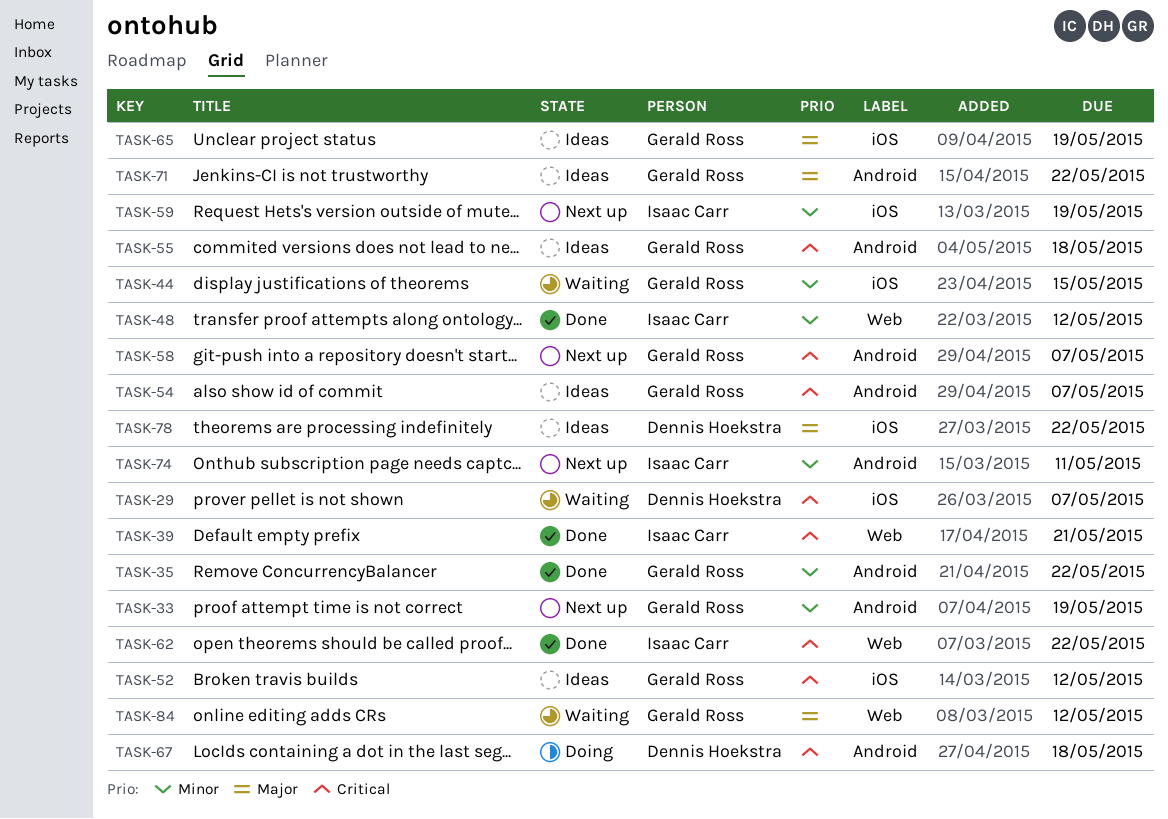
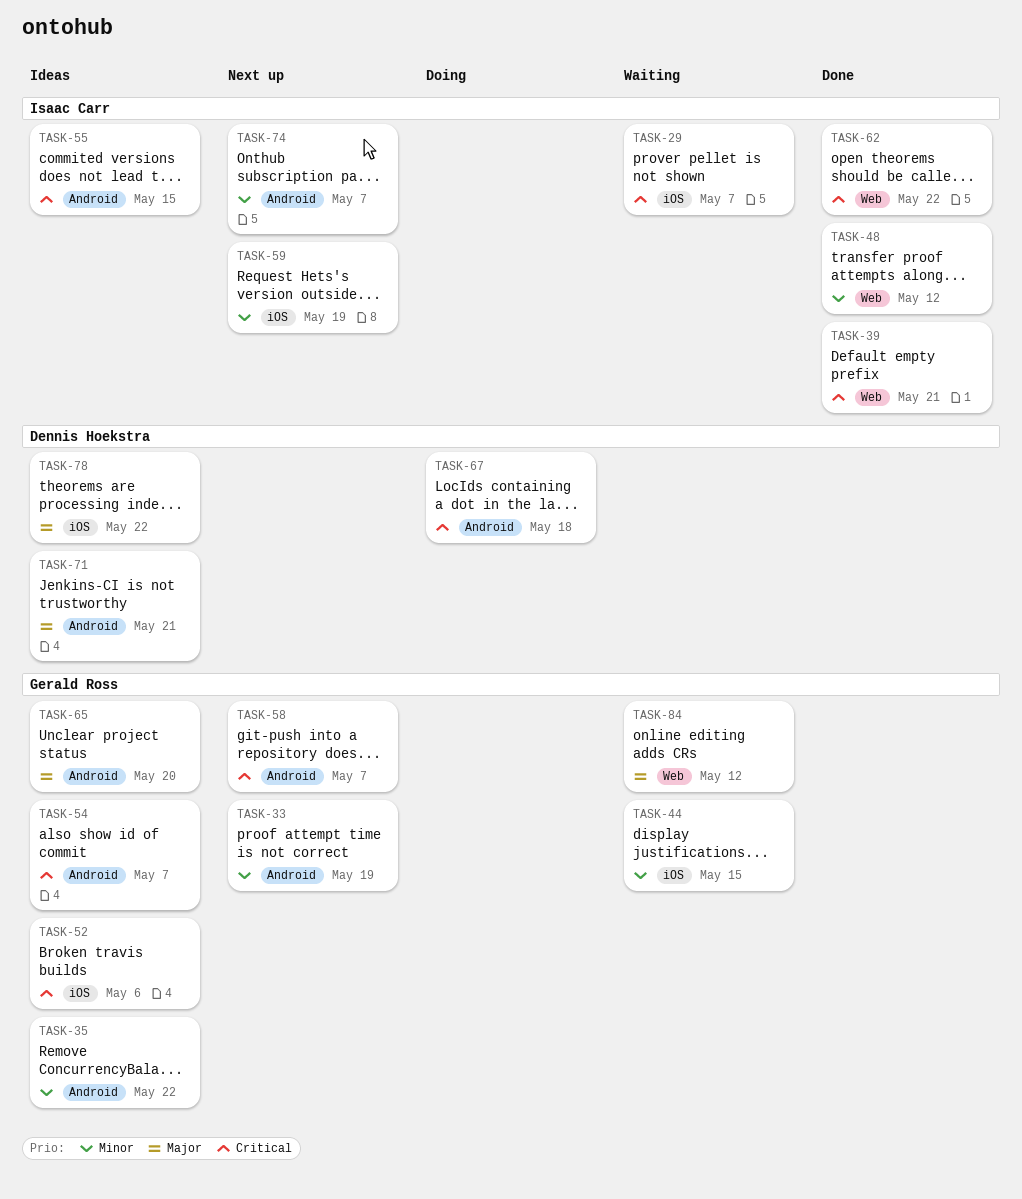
TASK-29, owner: Dennis Hoekstra -> Isaac Carr
TASK-35, status: Done -> Ideas
TASK-52, due: May 12 -> May 6
TASK-55, owner: Gerald Ross -> Isaac Carr
TASK-55, due: May 18 -> May 15
TASK-65, label: iOS -> Android
TASK-65, due: May 19 -> May 20
TASK-71, owner: Gerald Ross -> Dennis Hoekstra
TASK-71, due: May 22 -> May 21
TASK-74, due: May 11 -> May 7

